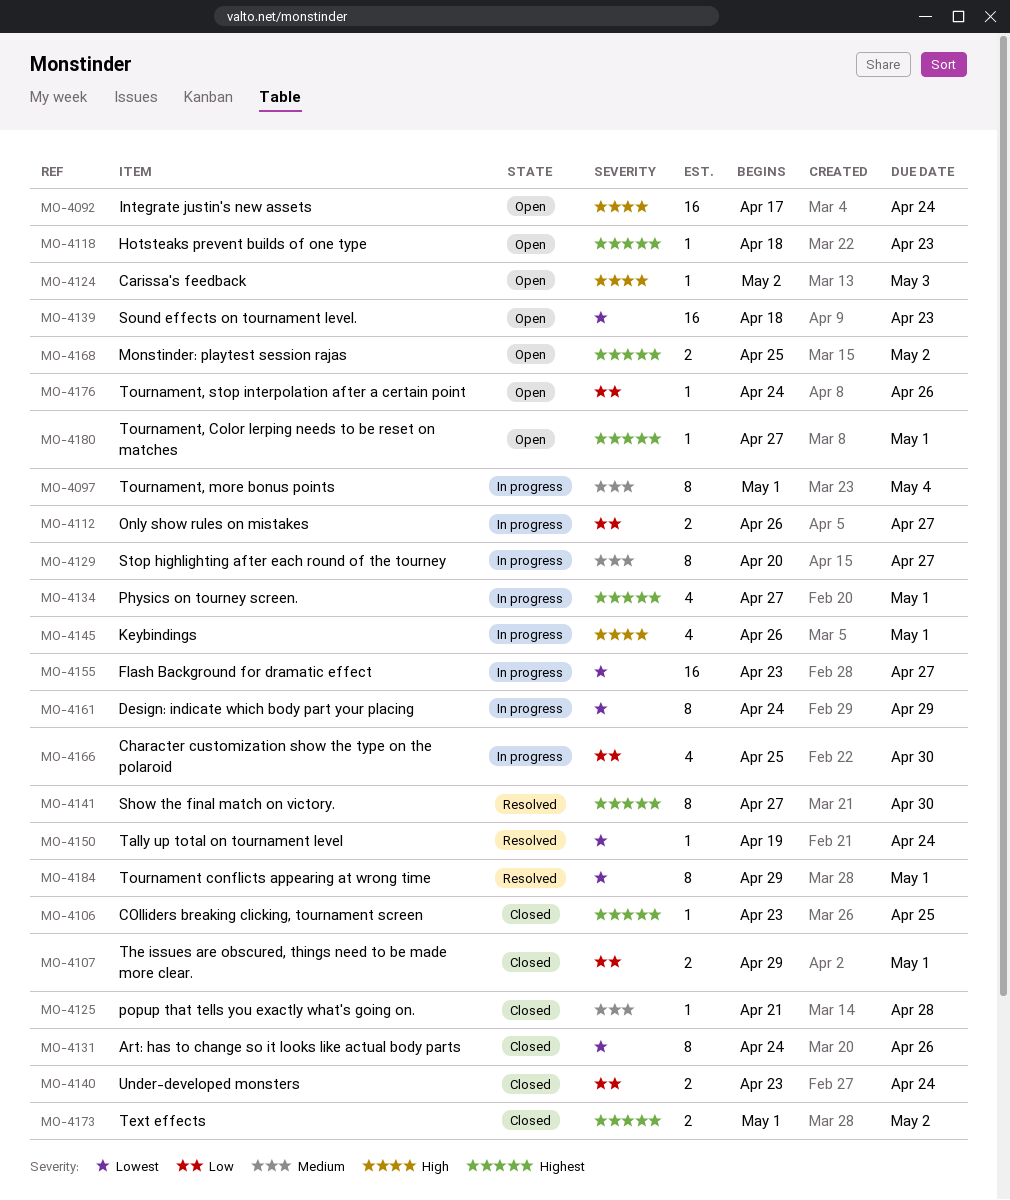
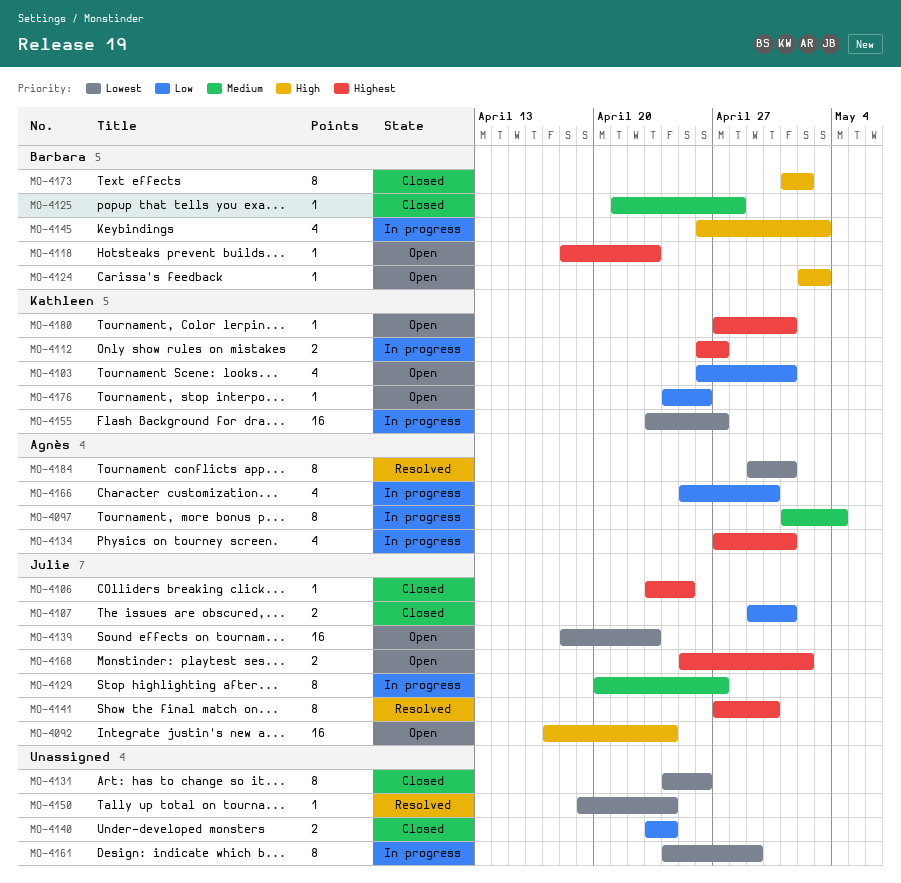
MO-4103: none -> present
MO-4112, priority: Low -> Highest
MO-4145, due: May 1 -> May 3
MO-4173, priority: Highest -> High
MO-4173, estimate: 2 -> 8

